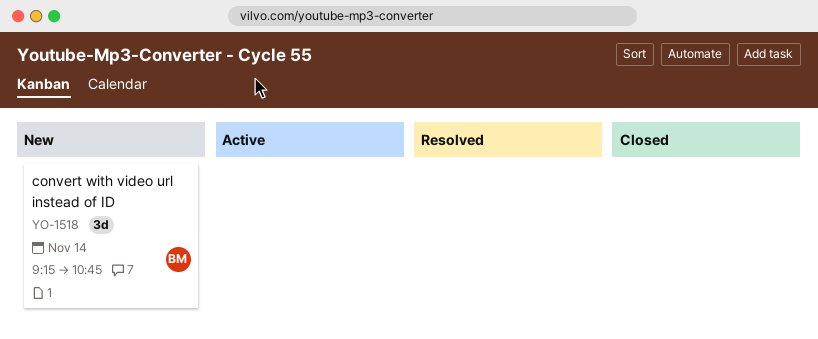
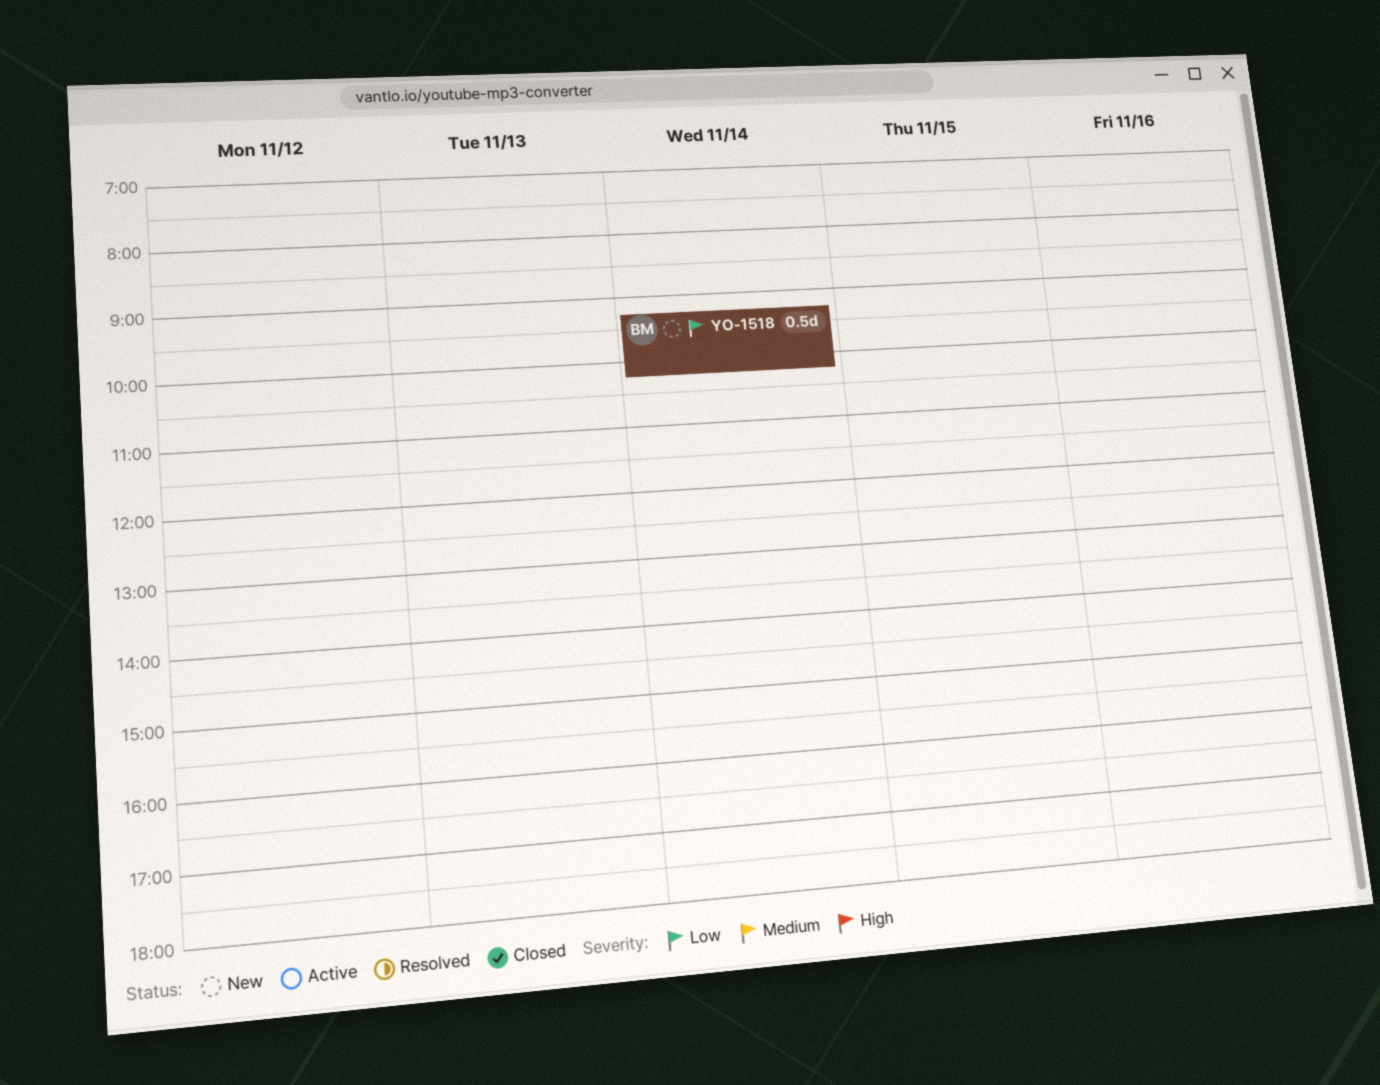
YO-1518, estimate: 3d -> 0.5d
YO-1518, ends: 10:45 -> 10:15

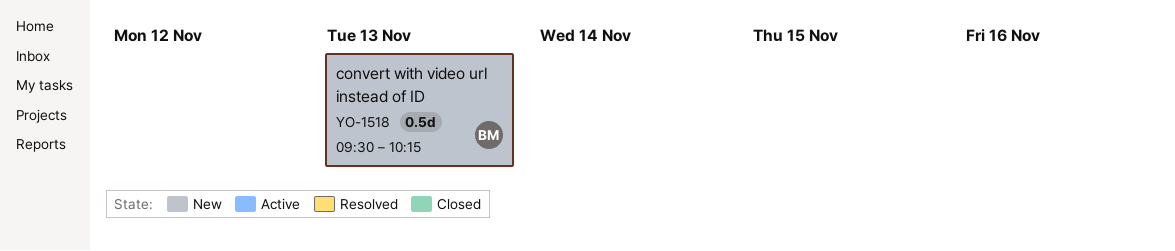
YO-1518, day: Nov 14 -> Nov 13
YO-1518, begins: 09:15 -> 09:30

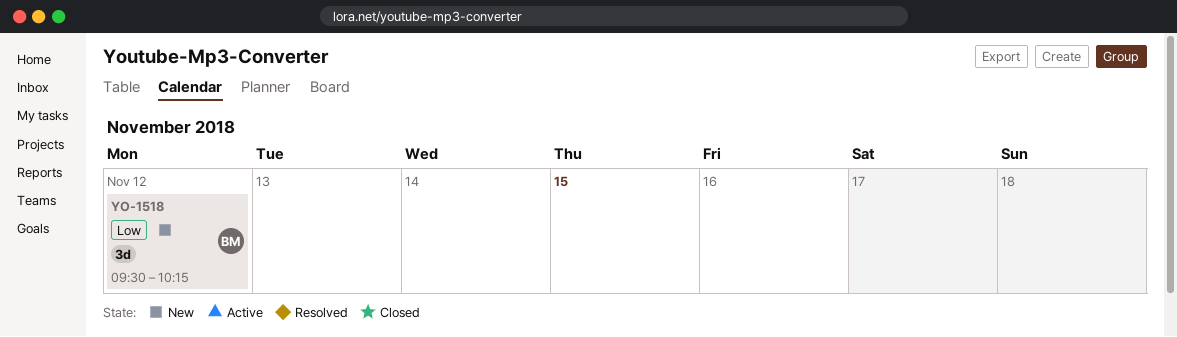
YO-1518, estimate: 0.5d -> 3d
YO-1518, day: Nov 13 -> Nov 12

